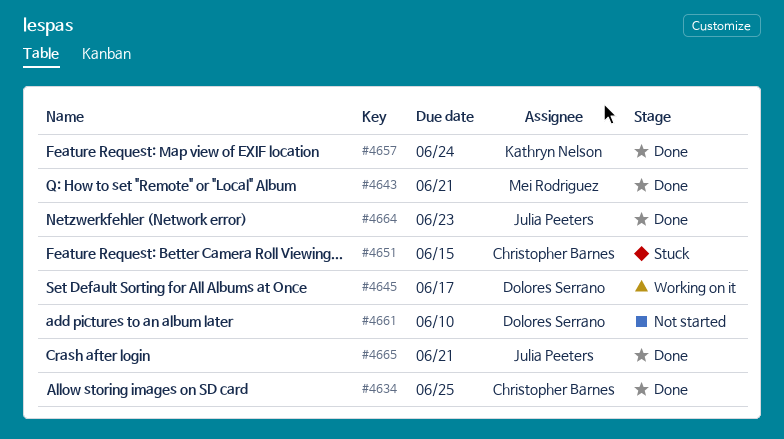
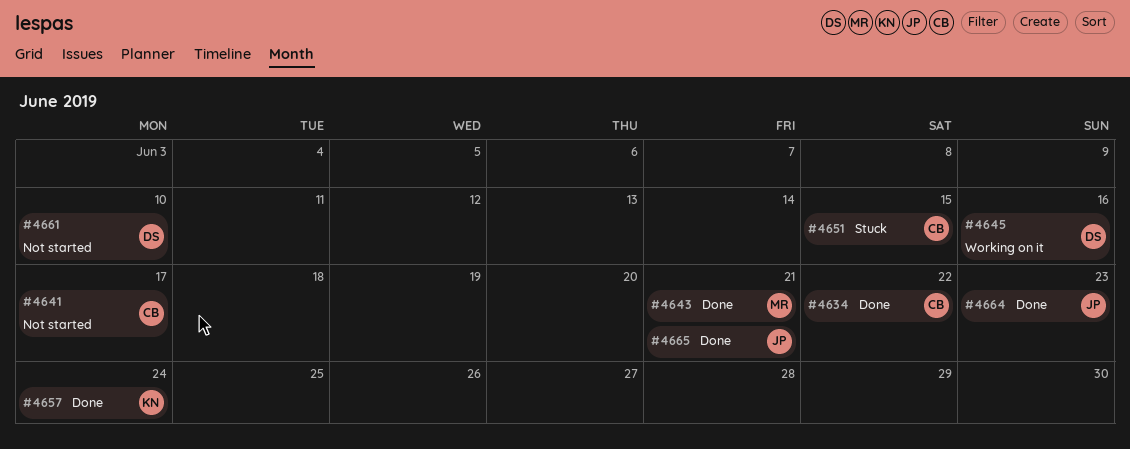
#4634, due: Jun 25 -> Jun 22
#4641: none -> present
#4645, due: Jun 17 -> Jun 16

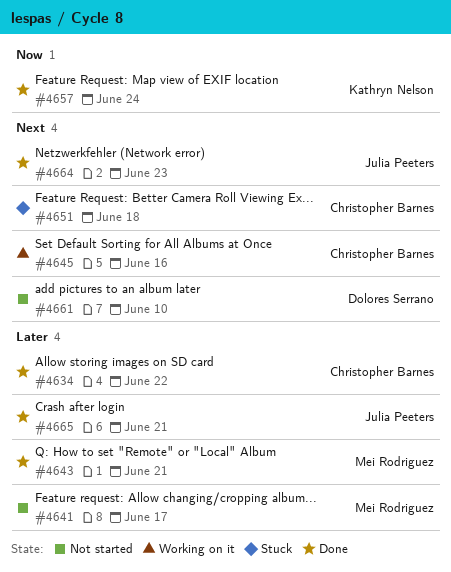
#4641, owner: Christopher Barnes -> Mei Rodriguez
#4645, owner: Dolores Serrano -> Christopher Barnes
#4651, due: Jun 15 -> Jun 18

